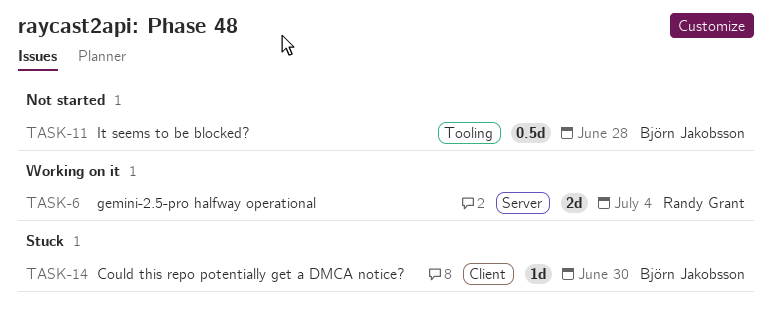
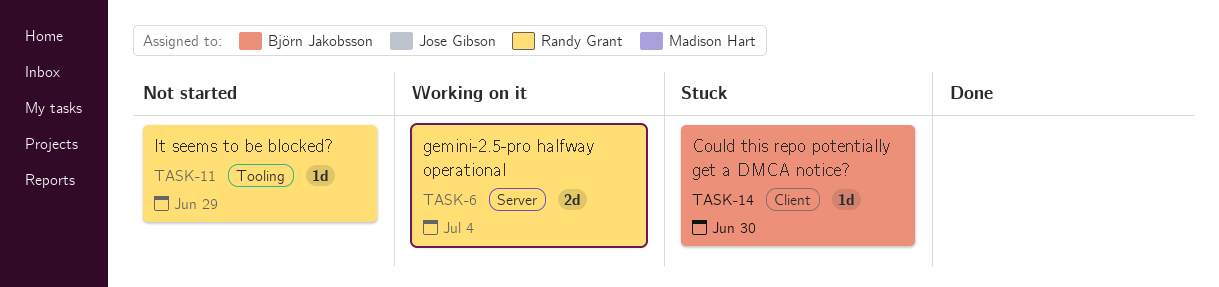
TASK-11, owner: Björn Jakobsson -> Randy Grant
TASK-11, estimate: 0.5d -> 1d
TASK-11, due: Jun 28 -> Jun 29

